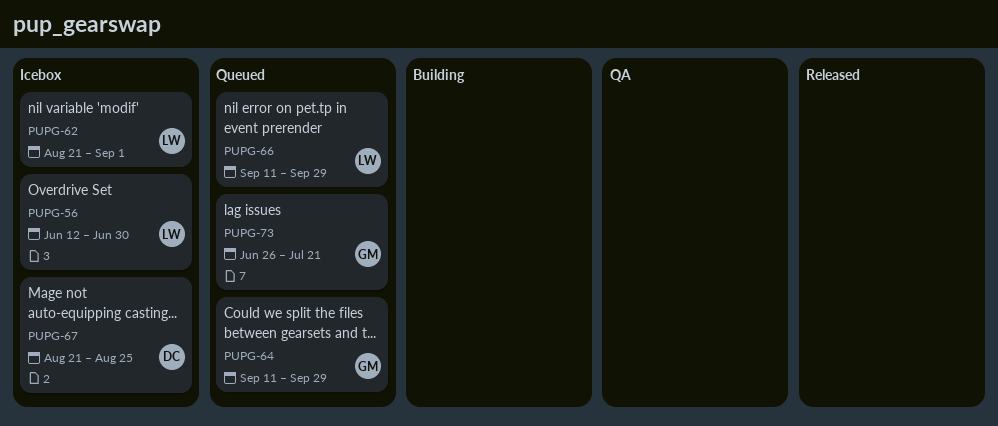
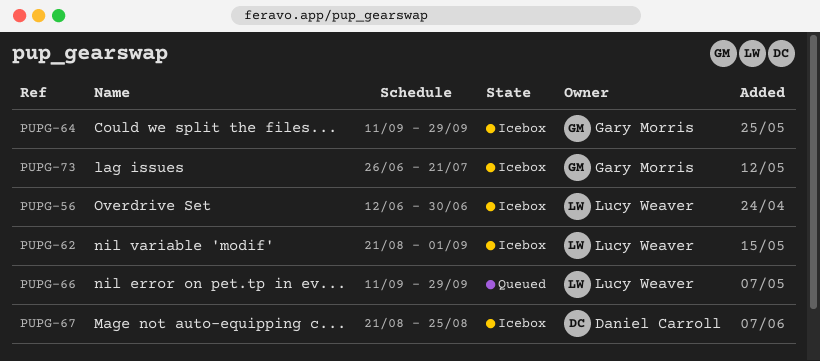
PUPG-64, status: Queued -> Icebox
PUPG-73, status: Queued -> Icebox

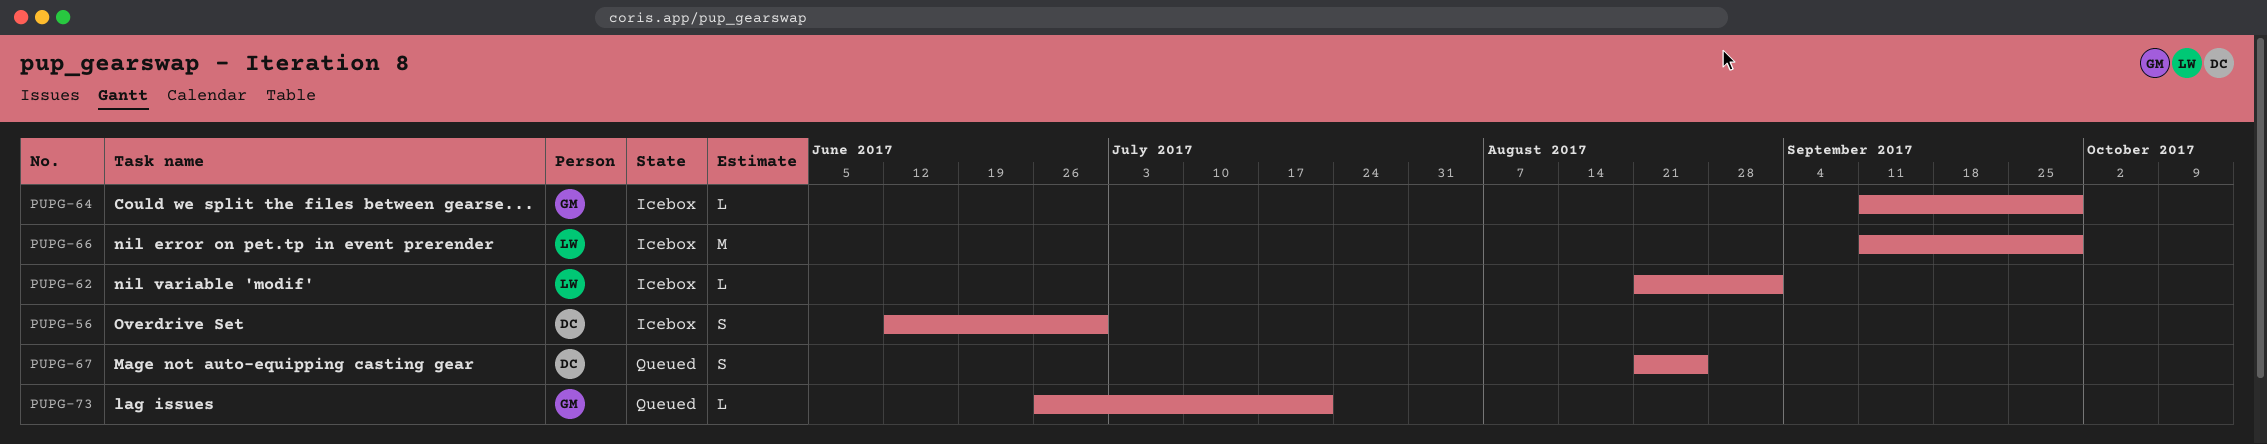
PUPG-56, owner: Lucy Weaver -> Daniel Carroll
PUPG-66, status: Queued -> Icebox
PUPG-67, status: Icebox -> Queued
PUPG-73, status: Icebox -> Queued

